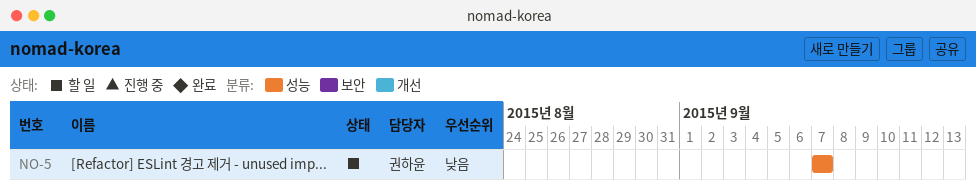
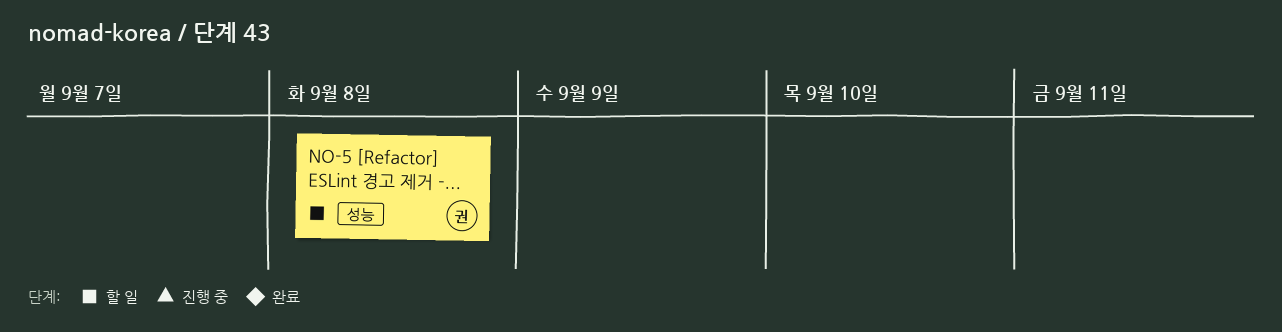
NO-5, due: Sep 7 -> Sep 8

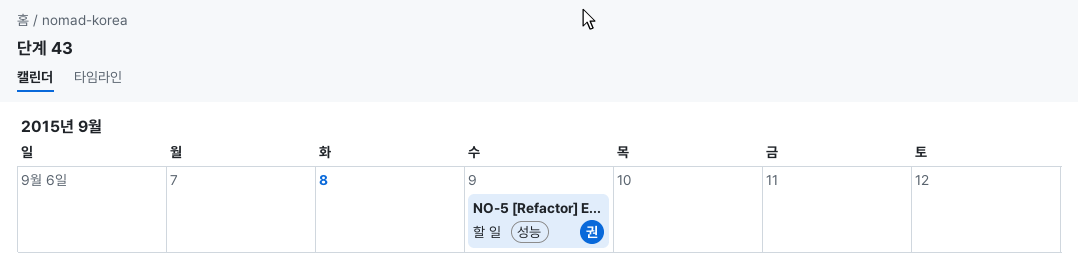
NO-5, due: Sep 8 -> Sep 9

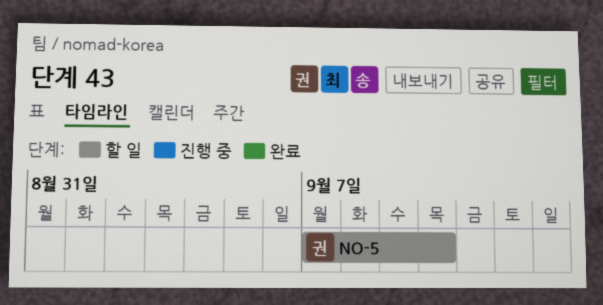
NO-5, due: Sep 9 -> Sep 10

